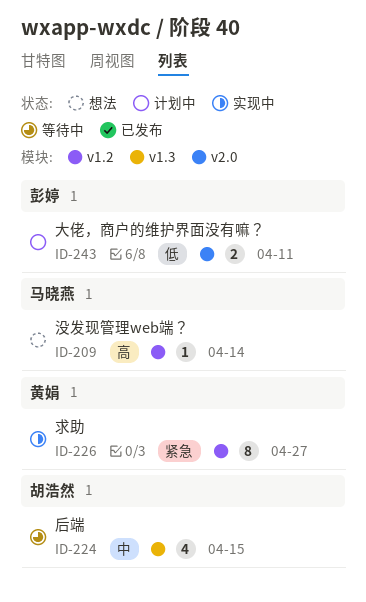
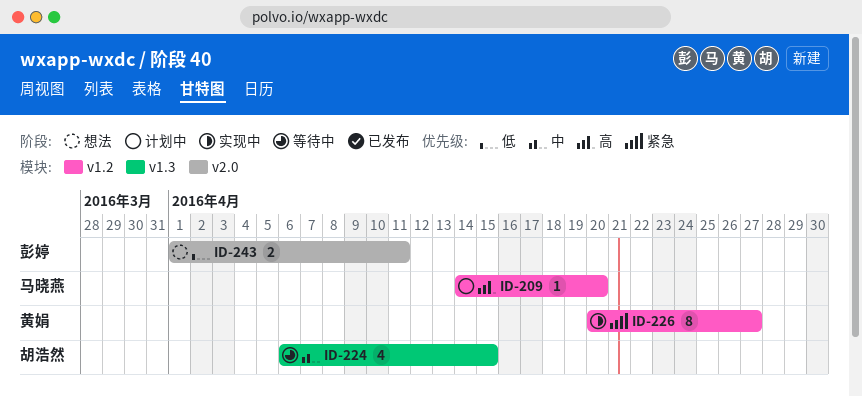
ID-209, status: 想法 -> 计划中
ID-209, due: Apr 14 -> Apr 20
ID-243, status: 计划中 -> 想法

